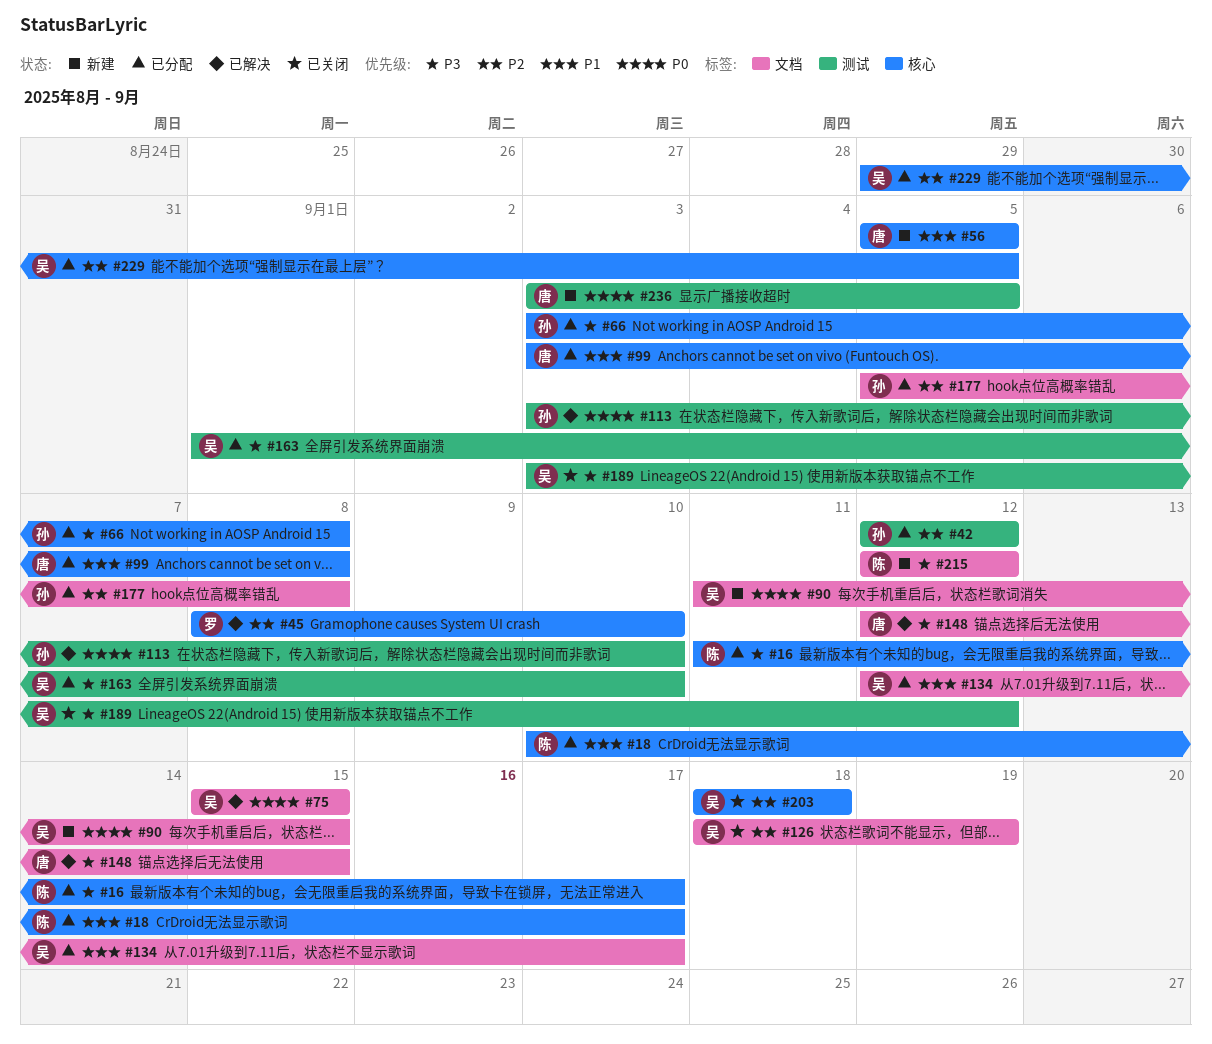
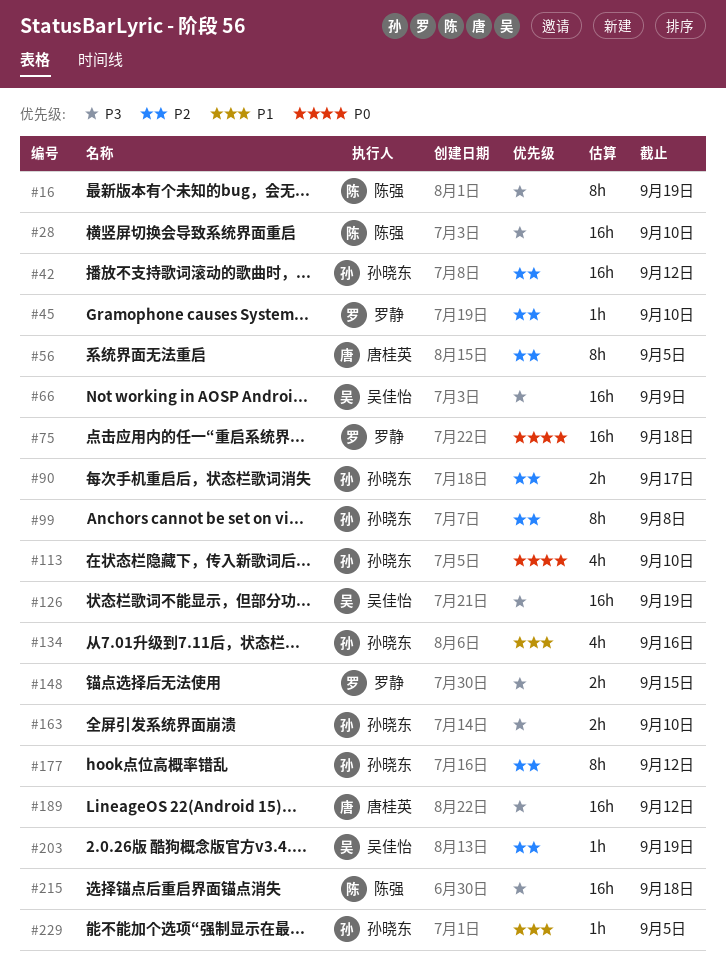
#16, due: Sep 17 -> Sep 19
#18: present -> none
#28: none -> present
#56, priority: P1 -> P2
#66, owner: 孙晓东 -> 吴佳怡
#66, due: Sep 8 -> Sep 9
#75, owner: 吴佳怡 -> 罗静
#75, due: Sep 15 -> Sep 18
#90, owner: 吴佳怡 -> 孙晓东
#90, priority: P0 -> P2
#90, due: Sep 15 -> Sep 17
#99, owner: 唐桂英 -> 孙晓东
#99, priority: P1 -> P2
#126, priority: P2 -> P3
#134, owner: 吴佳怡 -> 孙晓东
#134, due: Sep 17 -> Sep 16
#148, owner: 唐桂英 -> 罗静
#163, owner: 吴佳怡 -> 孙晓东
#177, due: Sep 8 -> Sep 12
#189, owner: 吴佳怡 -> 唐桂英
#203, due: Sep 18 -> Sep 19
#215, due: Sep 12 -> Sep 18
#229, owner: 吴佳怡 -> 孙晓东
#229, priority: P2 -> P1
#236: present -> none

